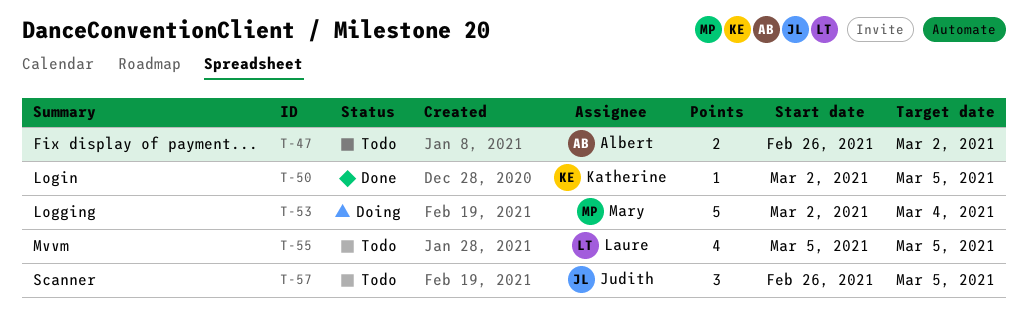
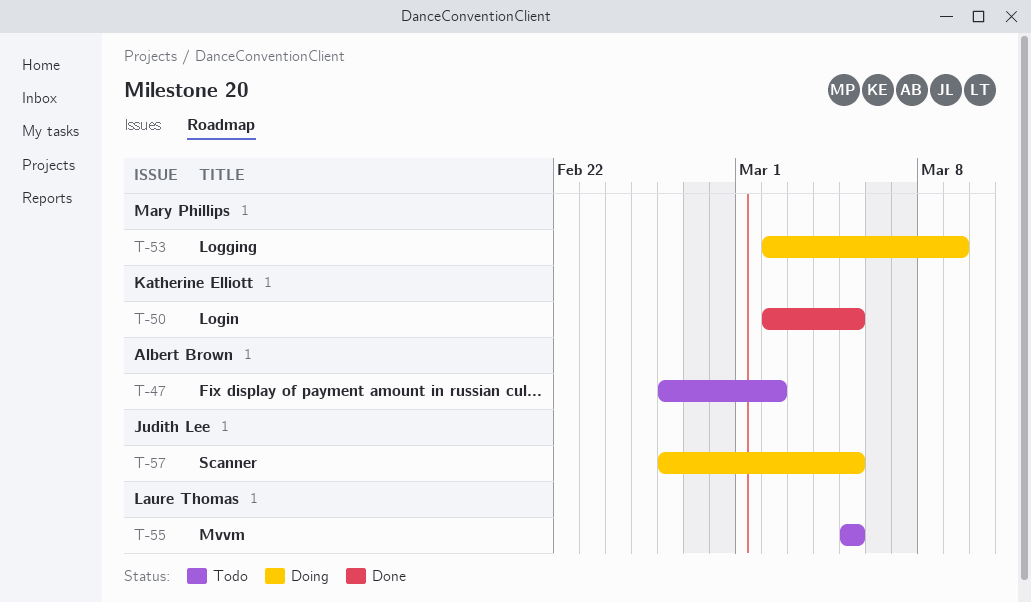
T-53, due: Mar 4 -> Mar 9
T-57, status: Todo -> Doing

